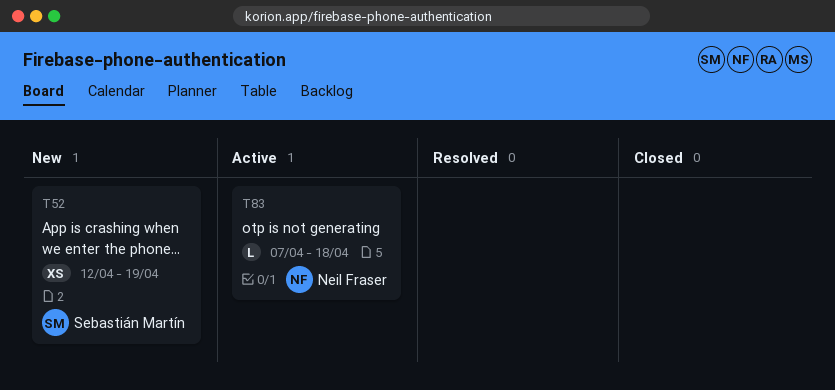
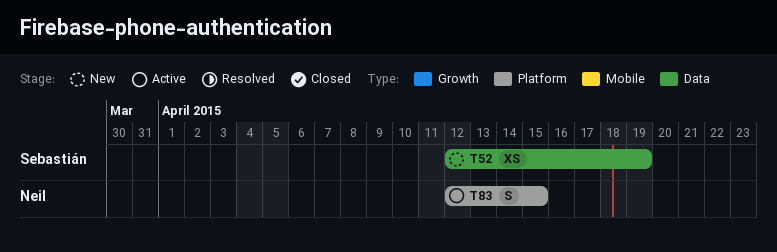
T83, estimate: L -> S
T83, start: Apr 7 -> Apr 12
T83, due: Apr 18 -> Apr 15

